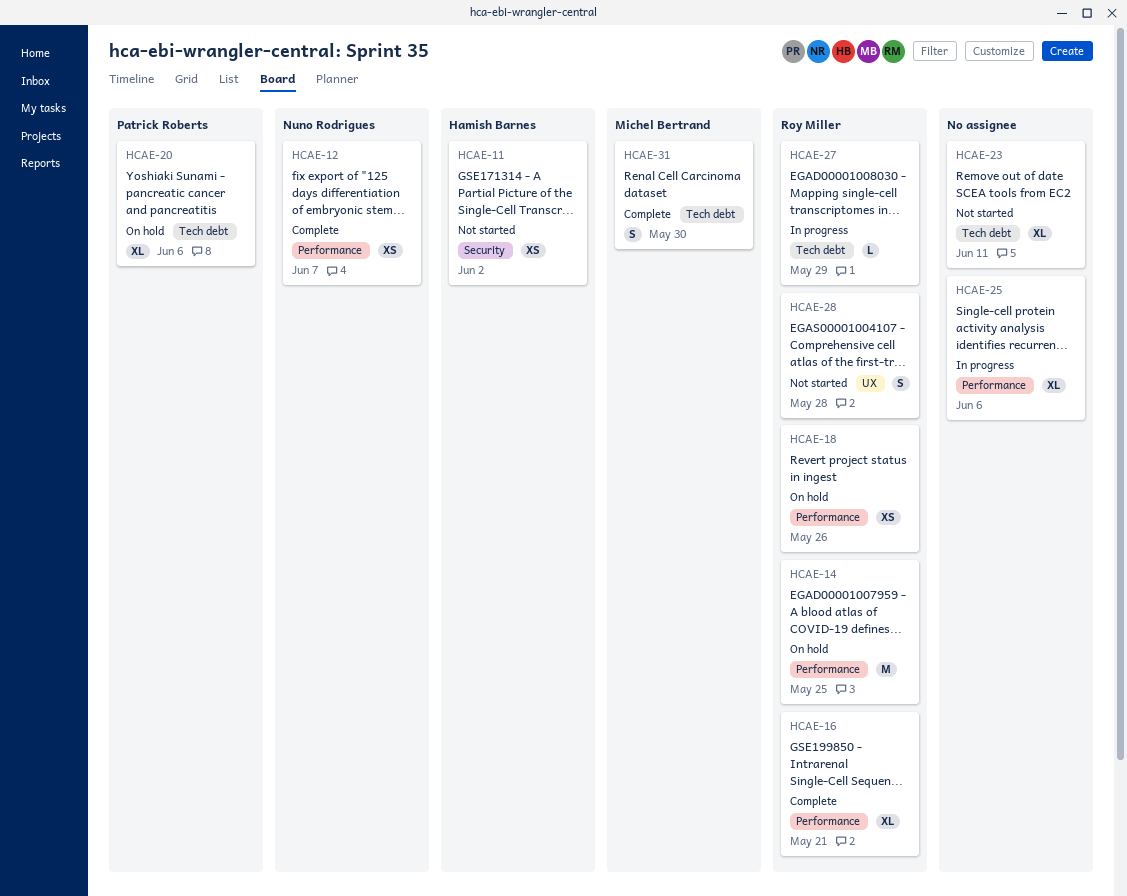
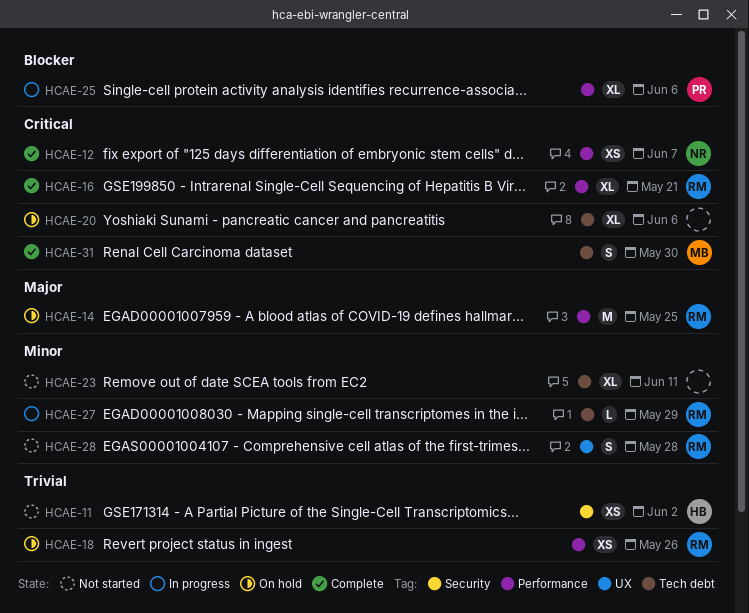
HCAE-20, owner: Patrick Roberts -> none
HCAE-25, owner: none -> Patrick Roberts

